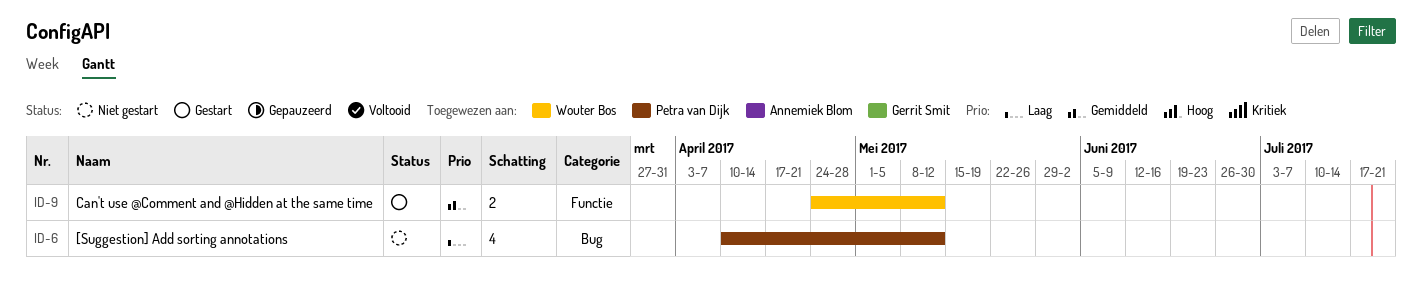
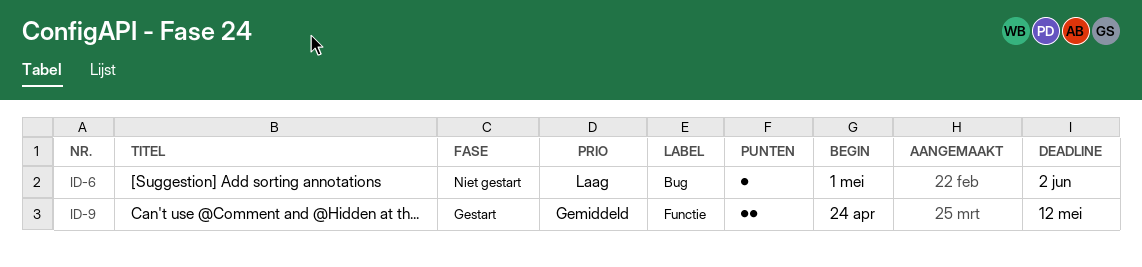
ID-6, estimate: 4 -> 1
ID-6, start: Apr 10 -> May 1
ID-6, due: May 12 -> Jun 2

